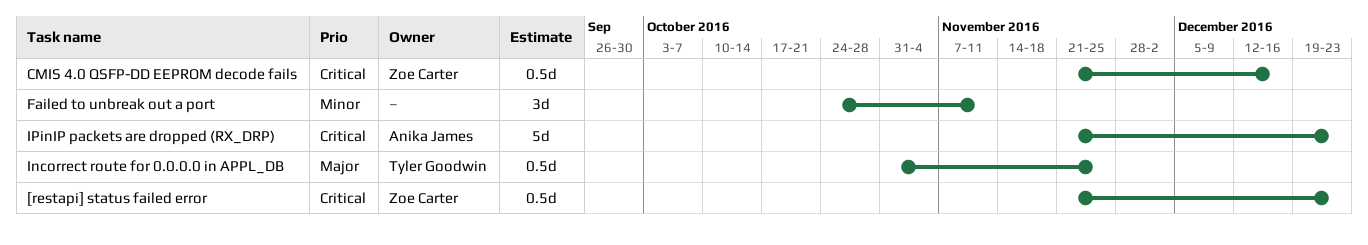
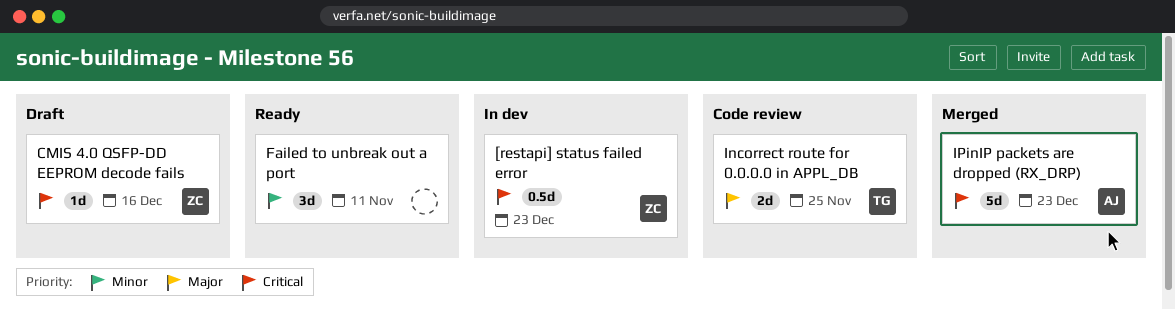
CMIS 4.0 QSFP-DD EEPROM decode fails, estimate: 0.5d -> 1d
Incorrect route for 0.0.0.0 in APPL_DB, estimate: 0.5d -> 2d

